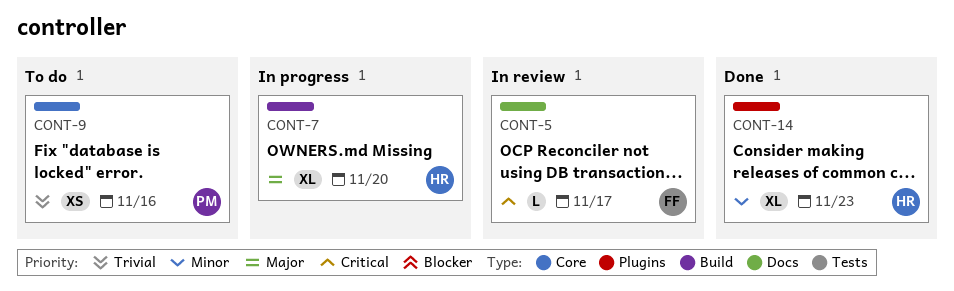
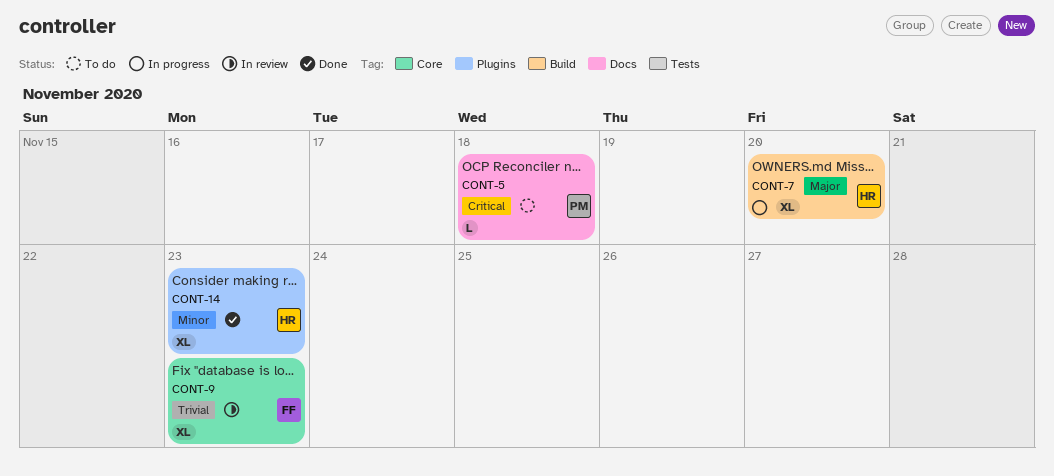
CONT-5, status: In review -> To do
CONT-5, owner: FF -> PM
CONT-5, due: Nov 17 -> Nov 18
CONT-9, status: To do -> In review
CONT-9, owner: PM -> FF
CONT-9, estimate: XS -> XL
CONT-9, due: Nov 16 -> Nov 23

